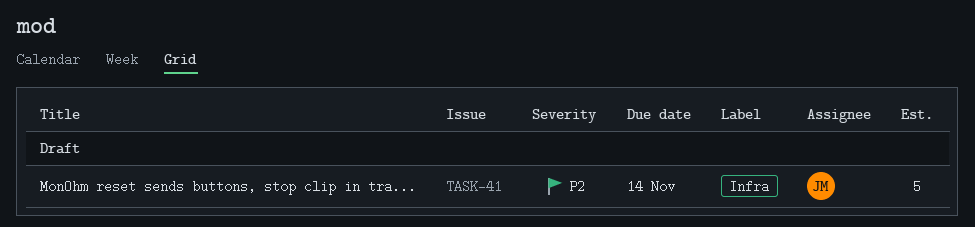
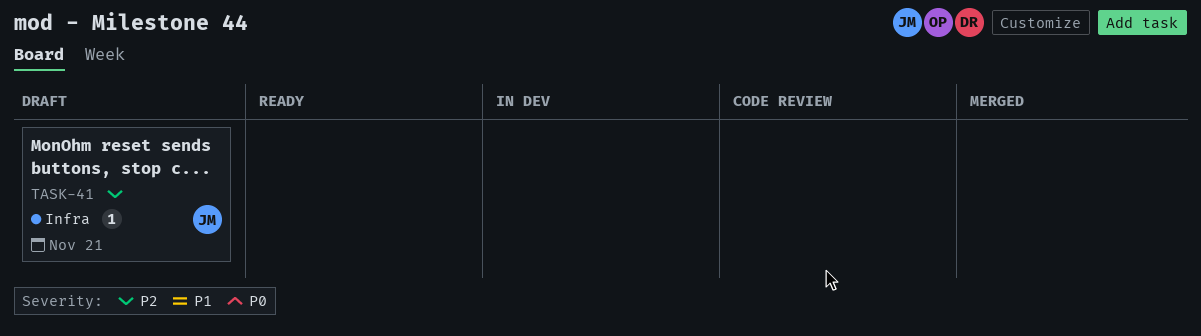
TASK-41, estimate: 5 -> 1
TASK-41, due: Nov 14 -> Nov 21

